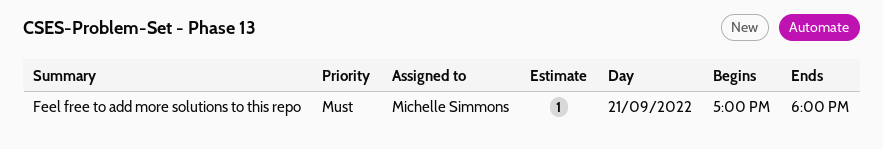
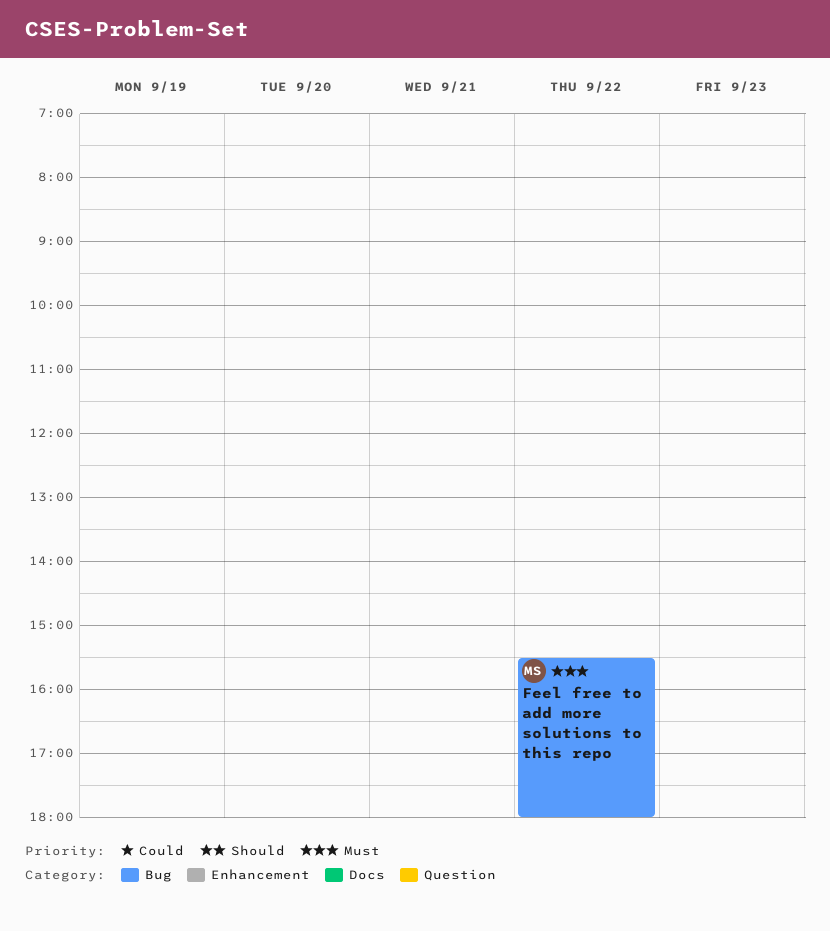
Feel free to add more solutions to this repo, day: Sep 21 -> Sep 22
Feel free to add more solutions to this repo, begins: 17:00 -> 15:30

